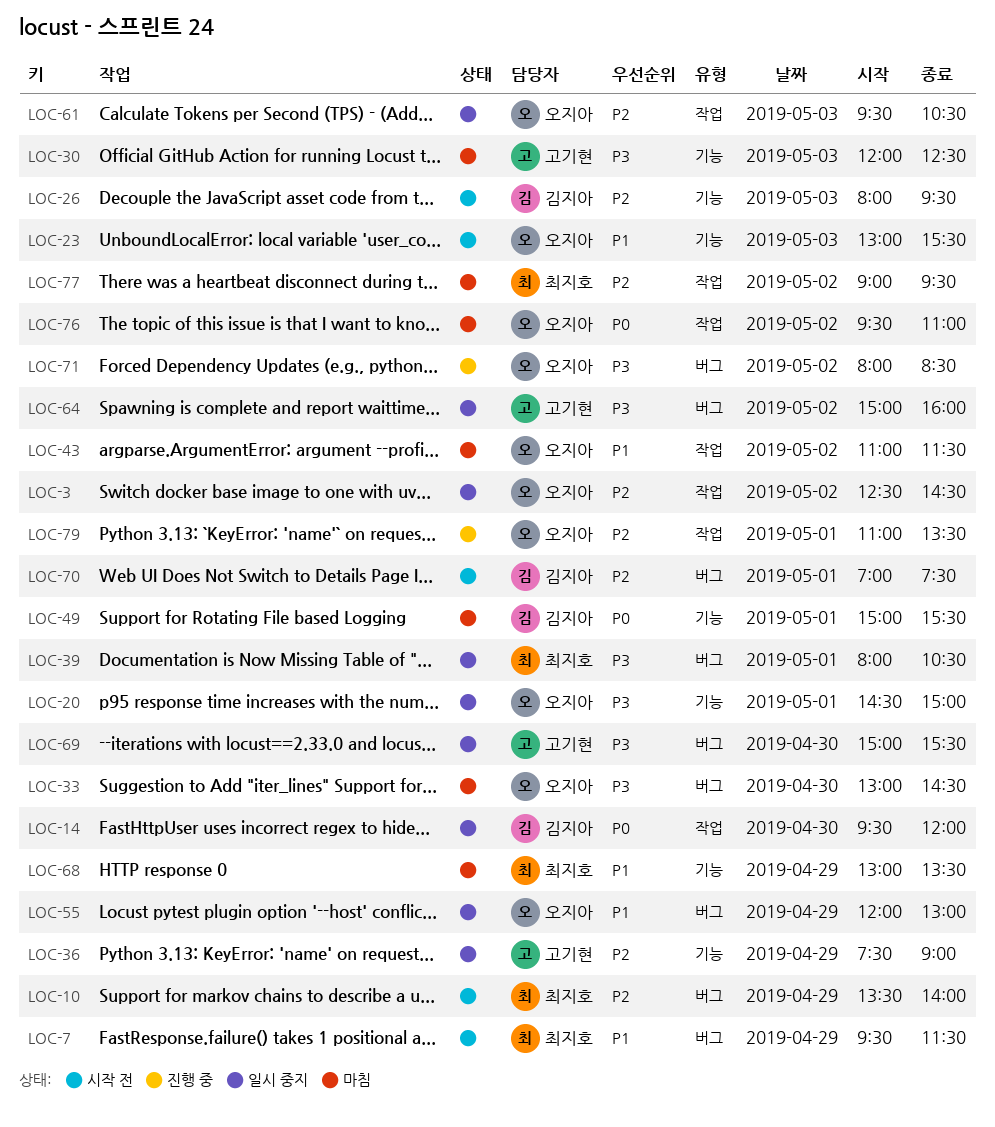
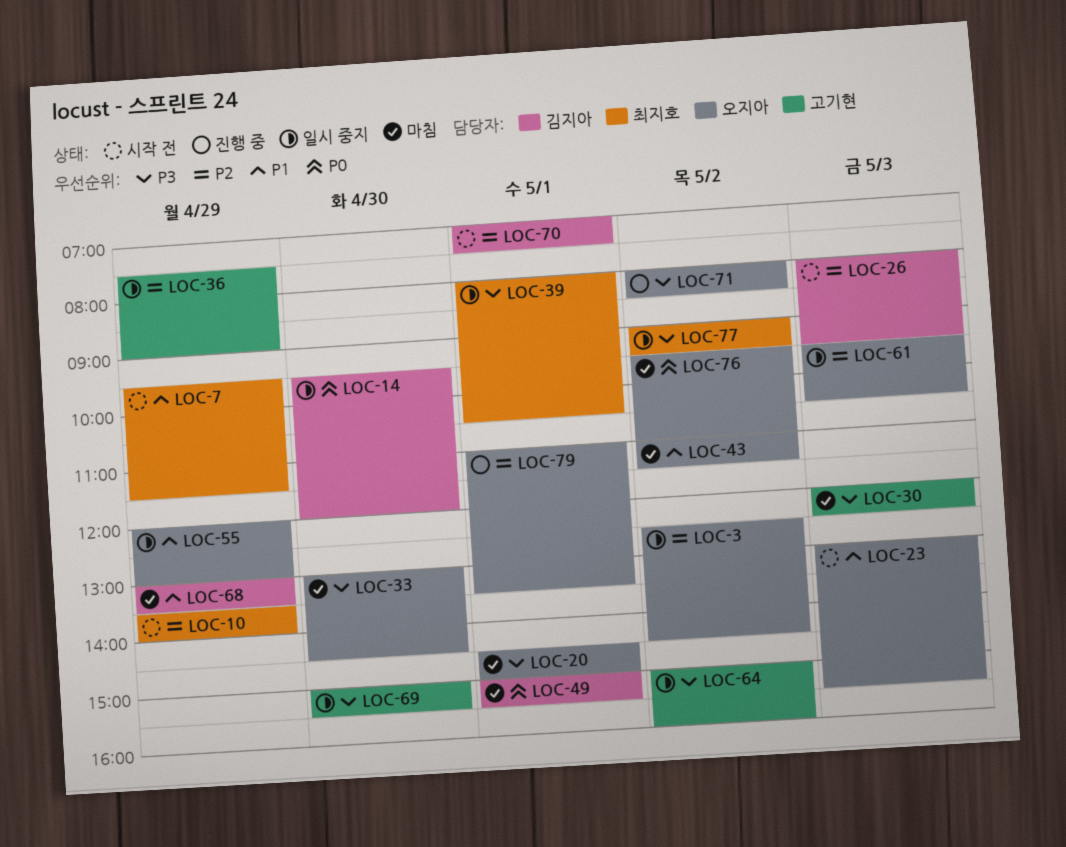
LOC-20, status: 일시 중지 -> 마침
LOC-68, owner: 최지호 -> 김지아
LOC-77, status: 마침 -> 일시 중지
LOC-77, priority: P2 -> P3

